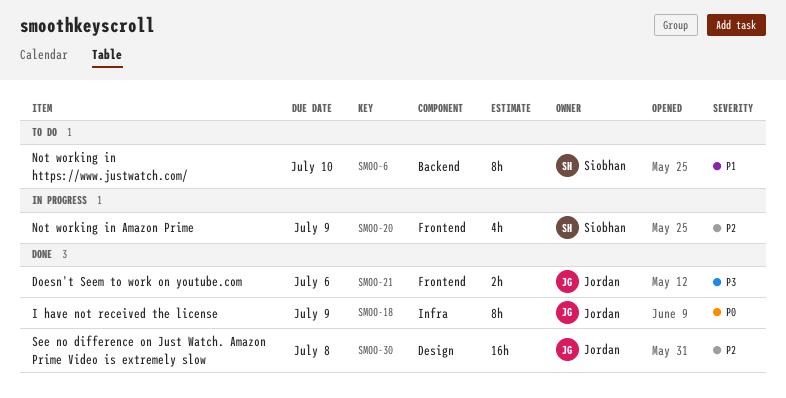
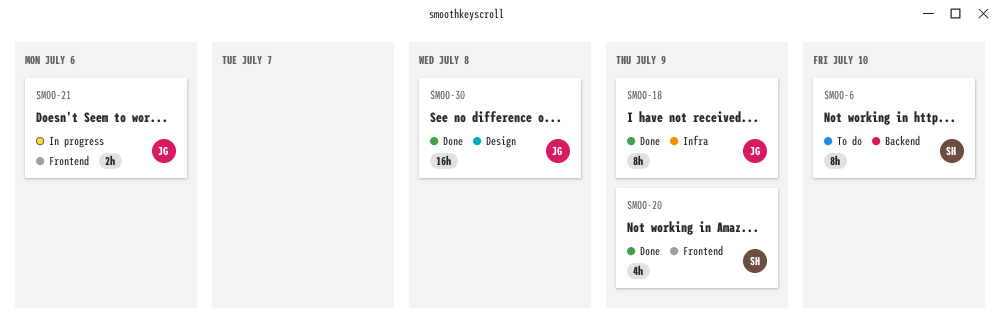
SMOO-20, status: In progress -> Done
SMOO-21, status: Done -> In progress

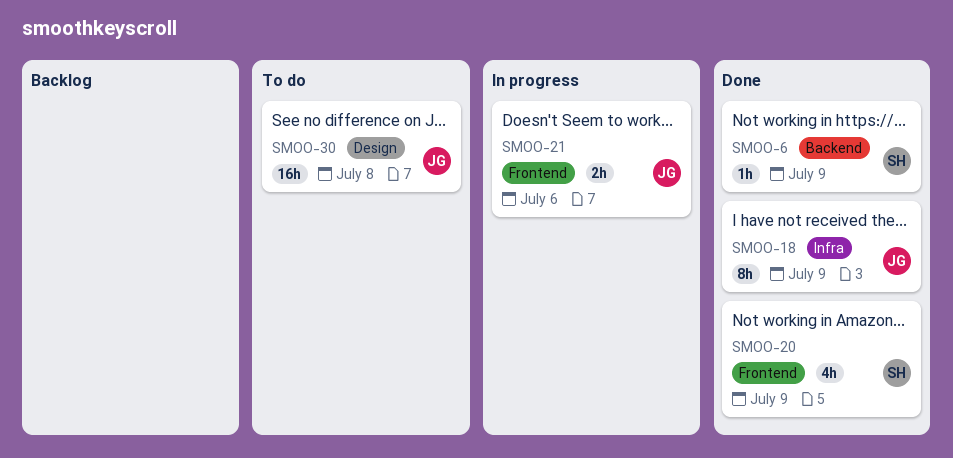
SMOO-6, status: To do -> Done
SMOO-6, estimate: 8h -> 1h
SMOO-6, due: Jul 10 -> Jul 9
SMOO-30, status: Done -> To do

